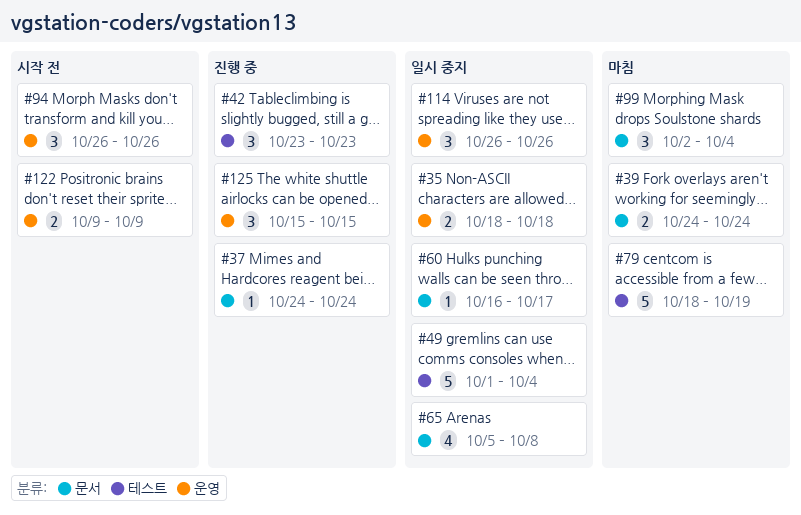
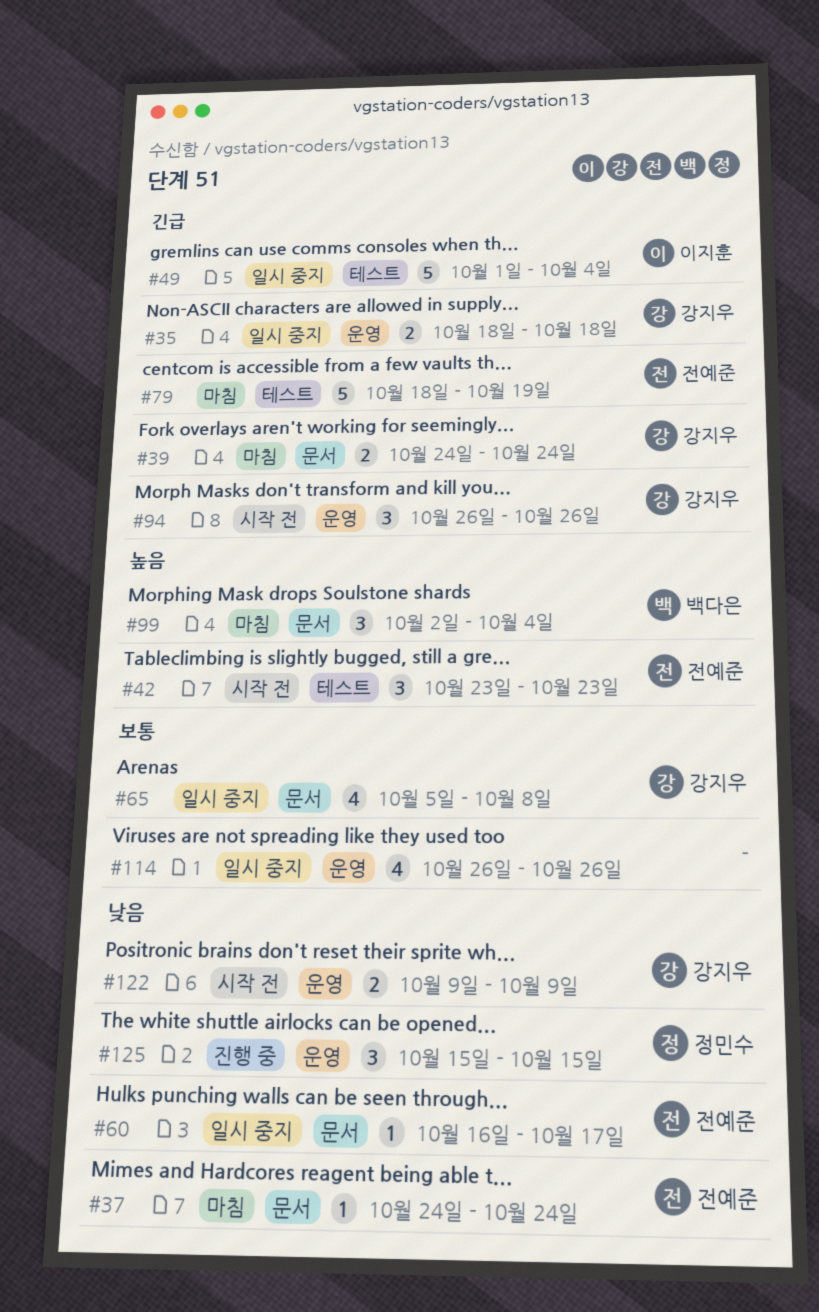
#37, status: 진행 중 -> 마침
#42, status: 진행 중 -> 시작 전
#114, estimate: 3 -> 4

